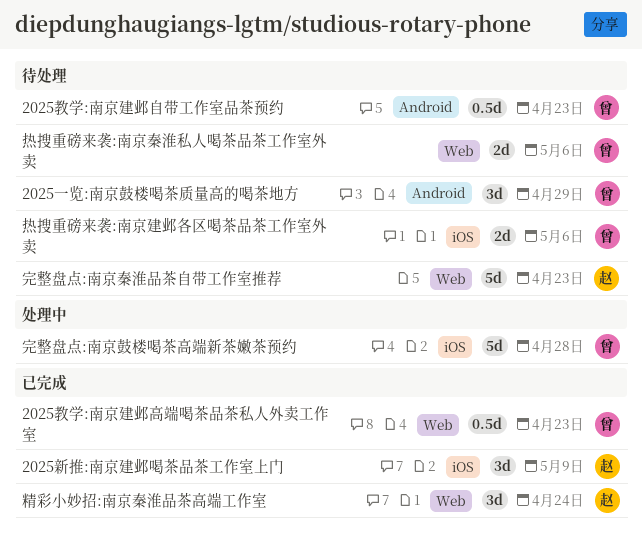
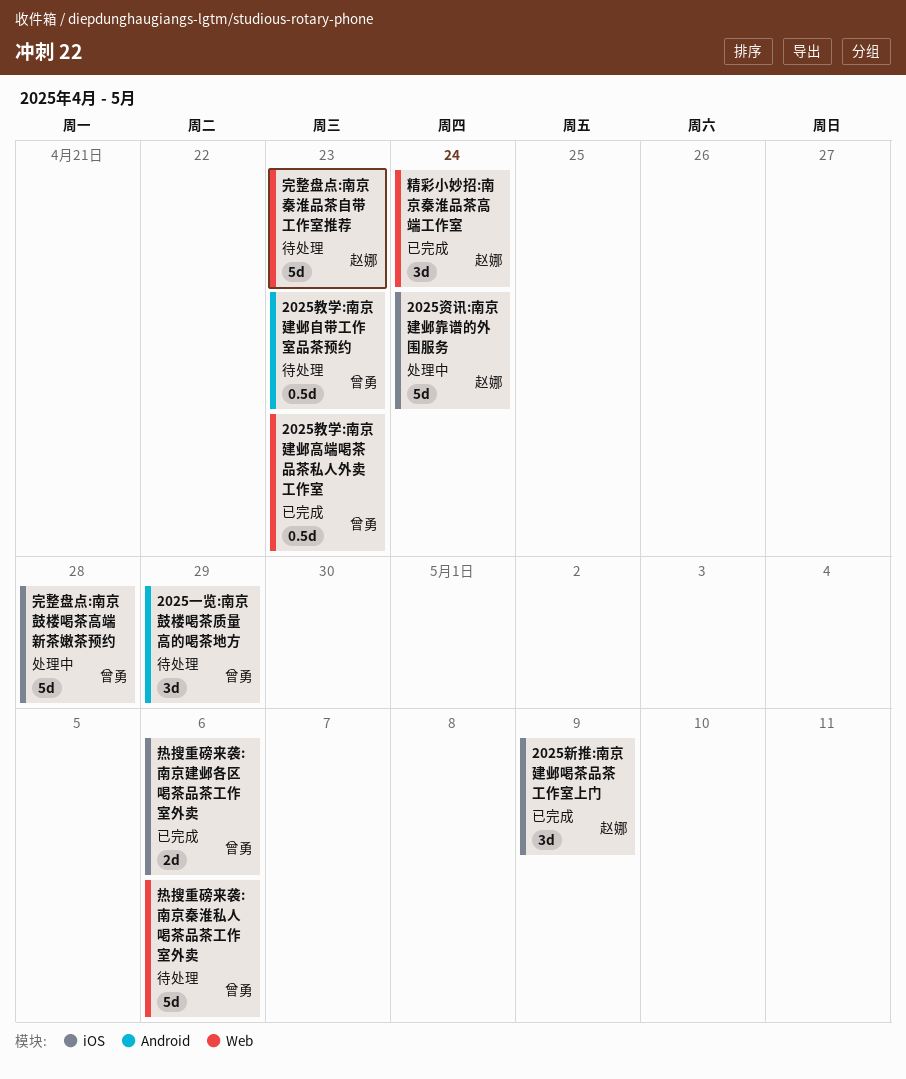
2025资讯:南京建邺靠谱的外围服务: none -> present
热搜重磅来袭:南京建邺各区喝茶品茶工作室外卖, status: 待处理 -> 已完成
热搜重磅来袭:南京秦淮私人喝茶品茶工作室外卖, estimate: 2d -> 5d

